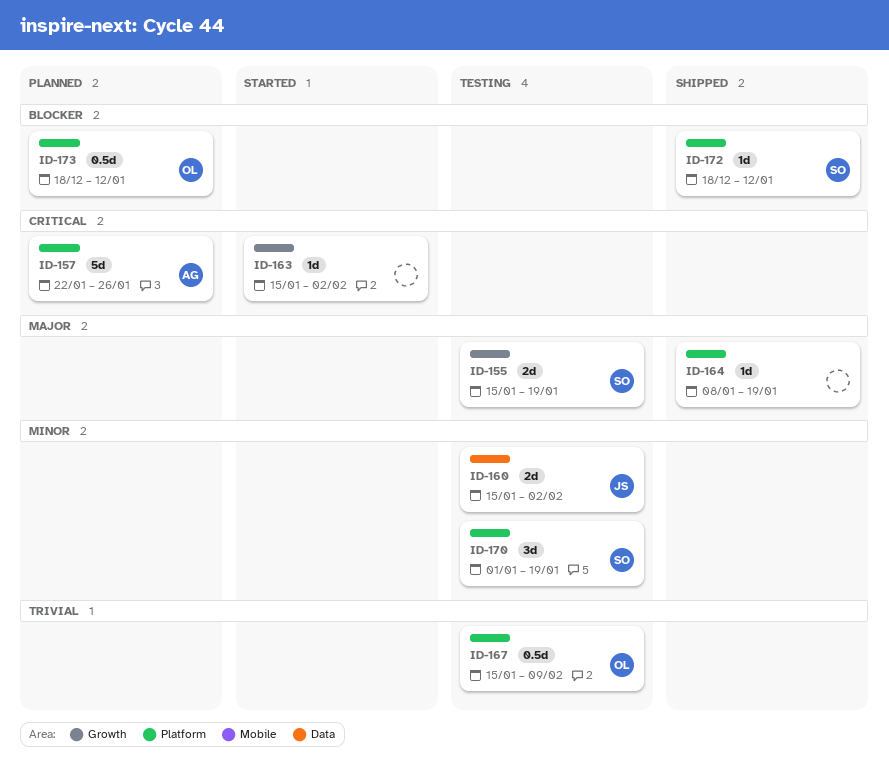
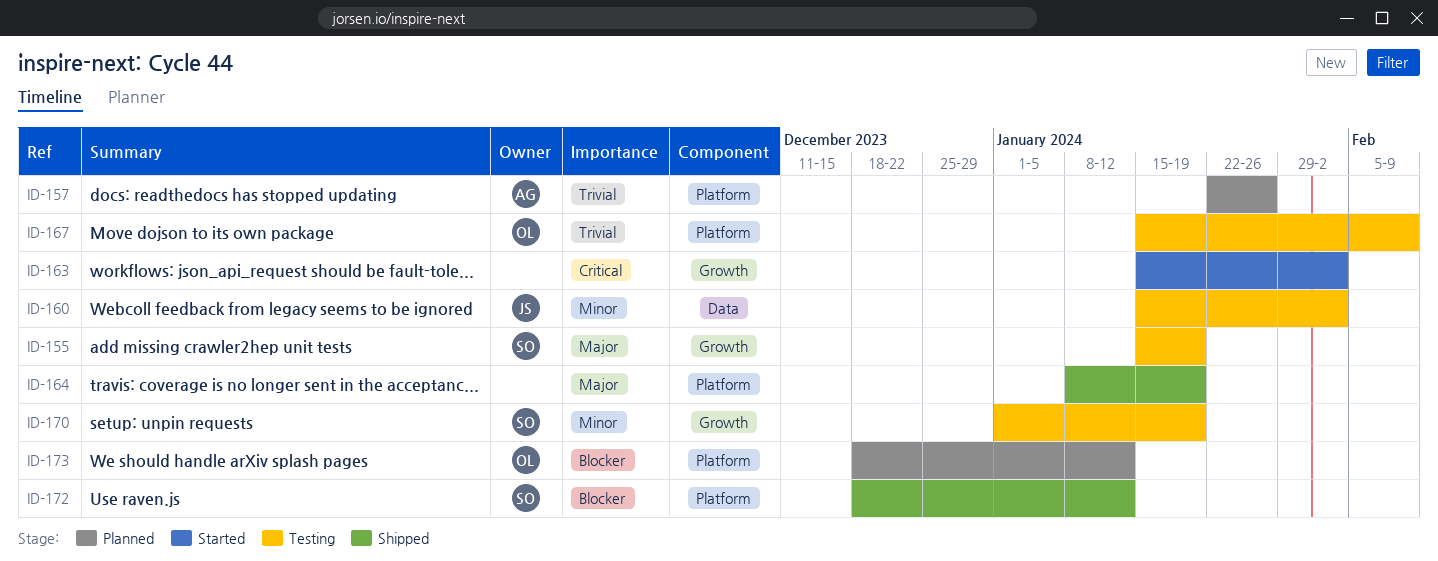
ID-157, priority: Critical -> Trivial
ID-170, label: Platform -> Growth

